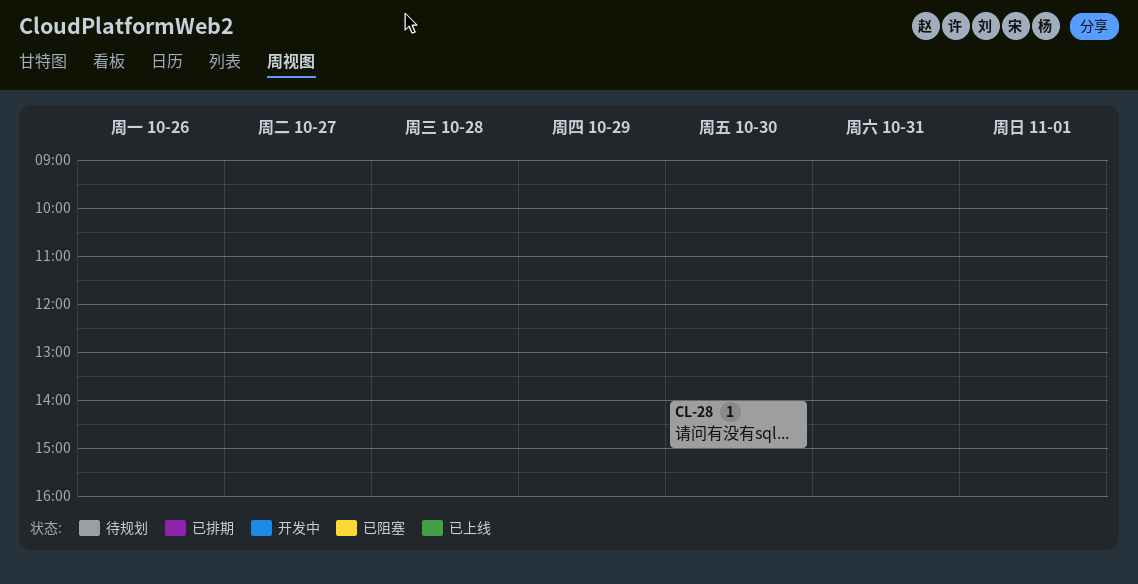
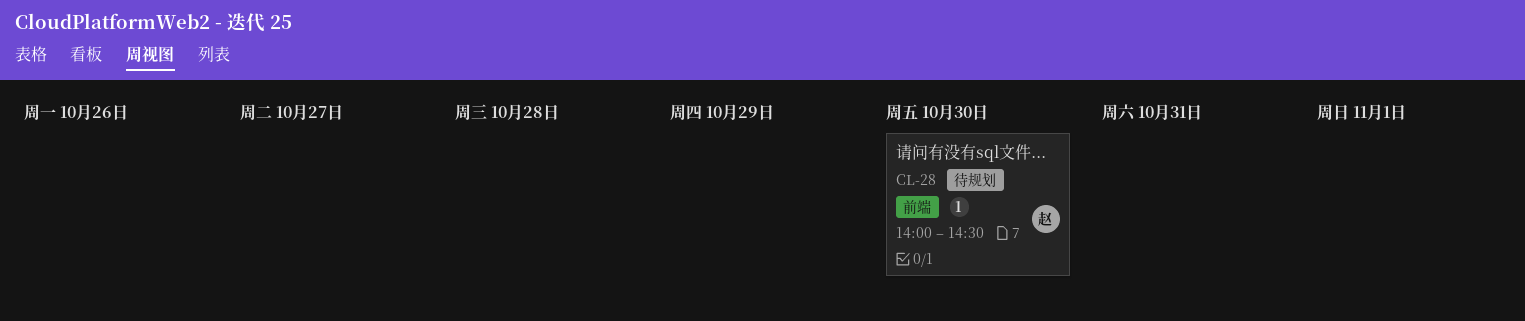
CL-28, ends: 15:00 -> 14:30

